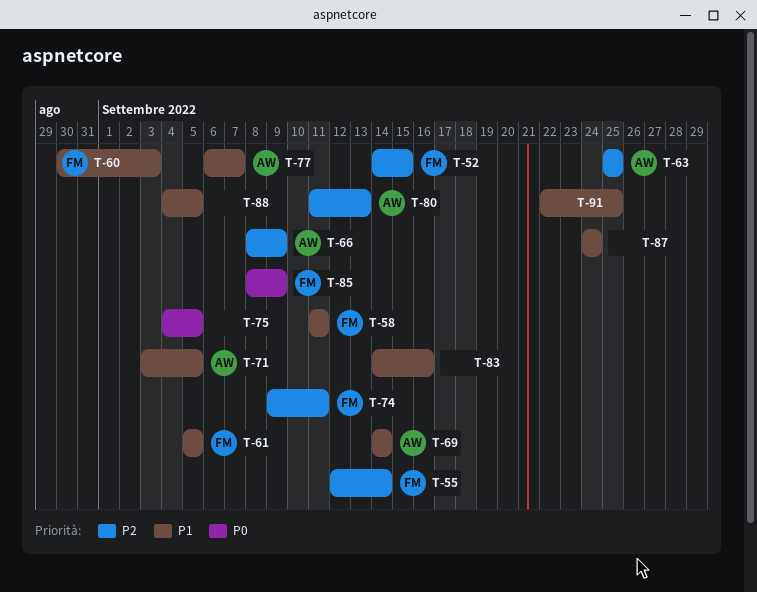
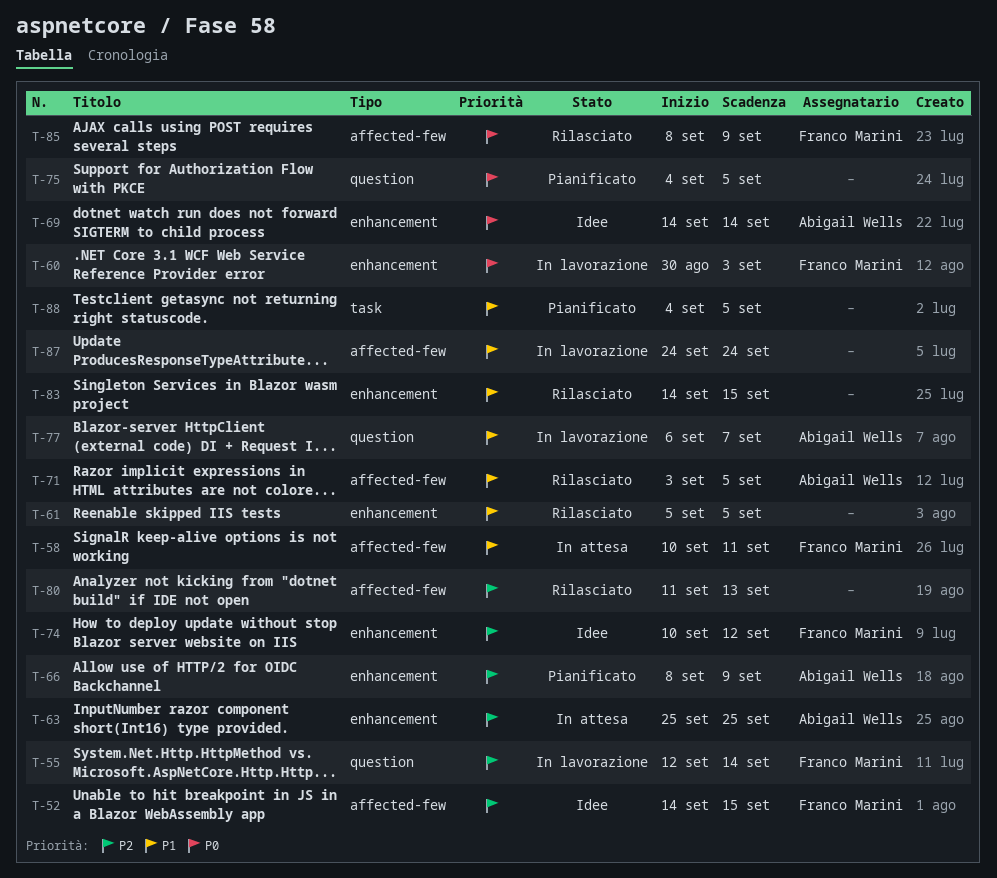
T-58, start: Sep 11 -> Sep 10
T-60, priority: P1 -> P0
T-61, owner: Franco Marini -> none
T-69, priority: P1 -> P0
T-74, start: Sep 9 -> Sep 10
T-74, due: Sep 11 -> Sep 12
T-80, owner: Abigail Wells -> none
T-83, due: Sep 16 -> Sep 15
T-91: present -> none

